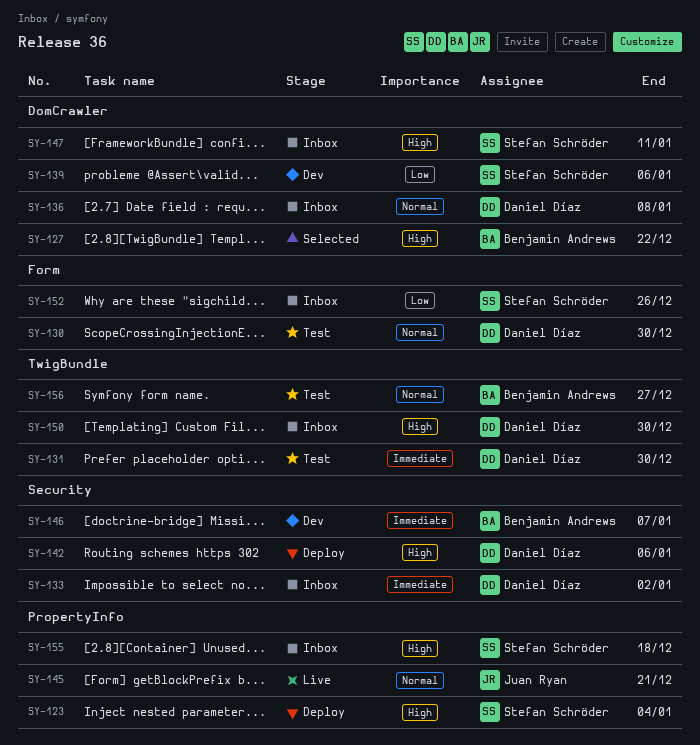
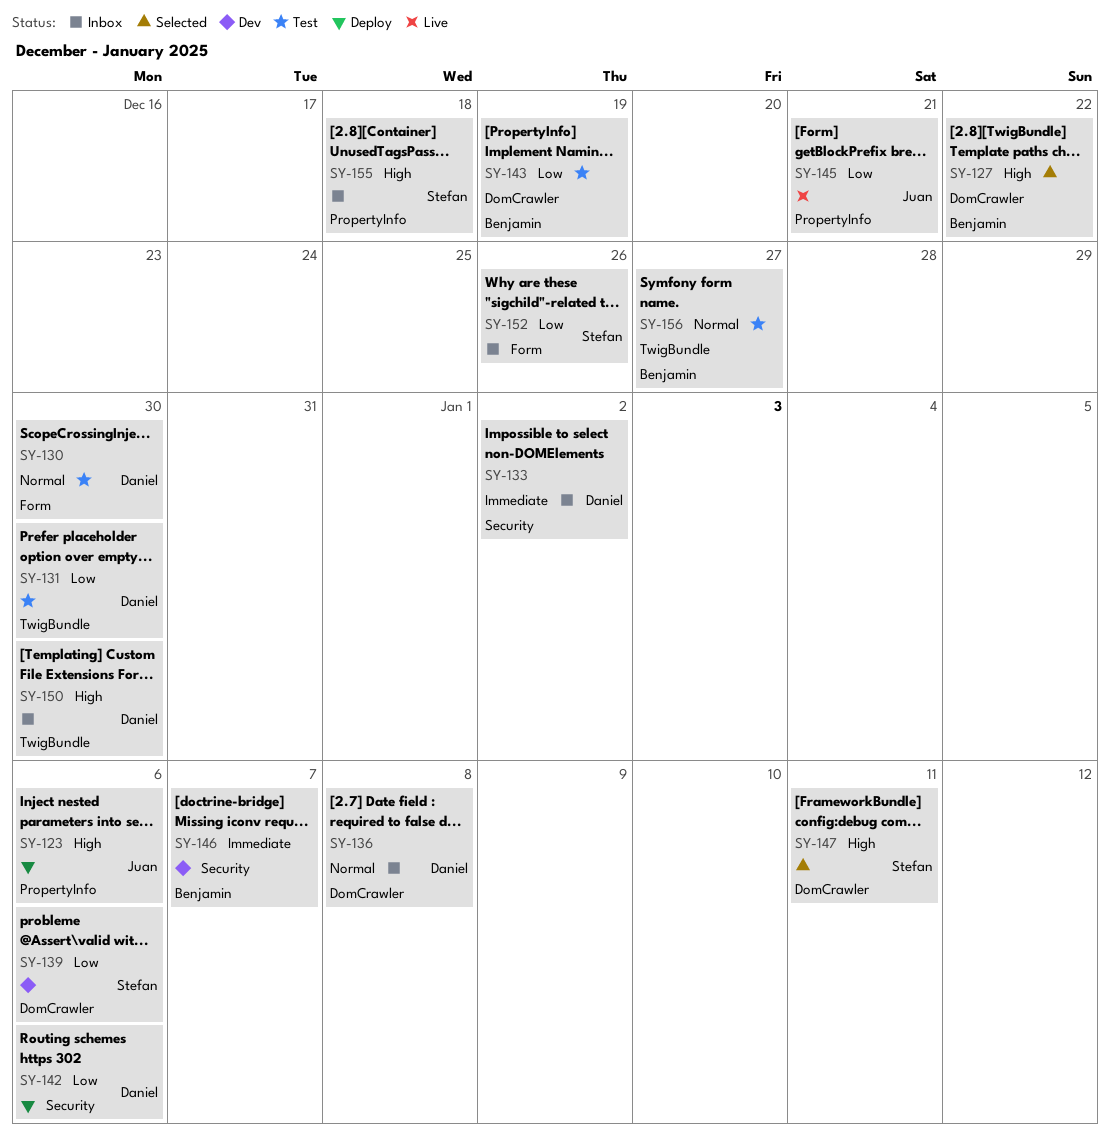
SY-123, owner: Stefan Schröder -> Juan Ryan
SY-123, due: Jan 4 -> Jan 6
SY-131, priority: Immediate -> Low
SY-142, priority: High -> Low
SY-143: none -> present
SY-145, priority: Normal -> Low
SY-147, status: Inbox -> Selected

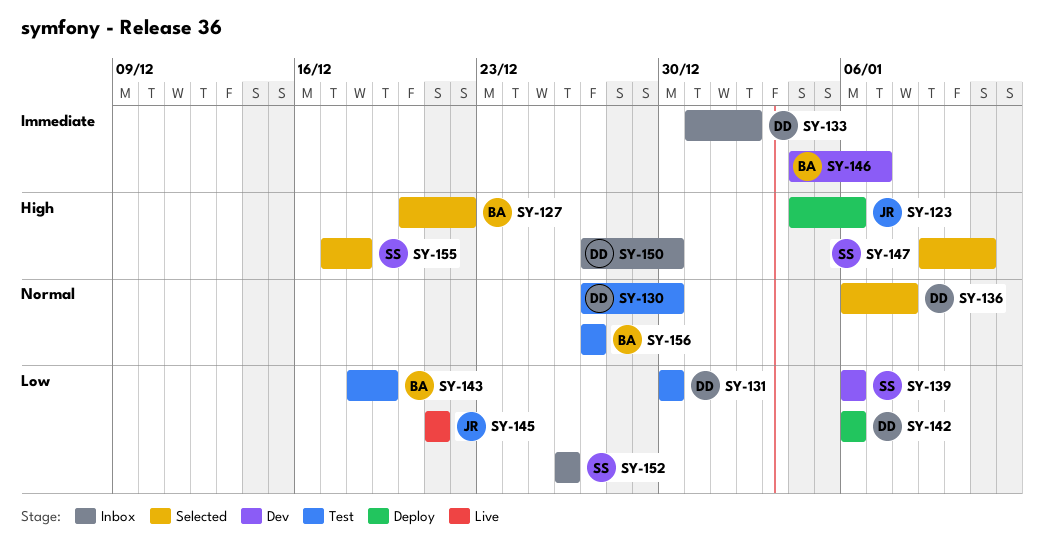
SY-136, status: Inbox -> Selected
SY-155, status: Inbox -> Selected

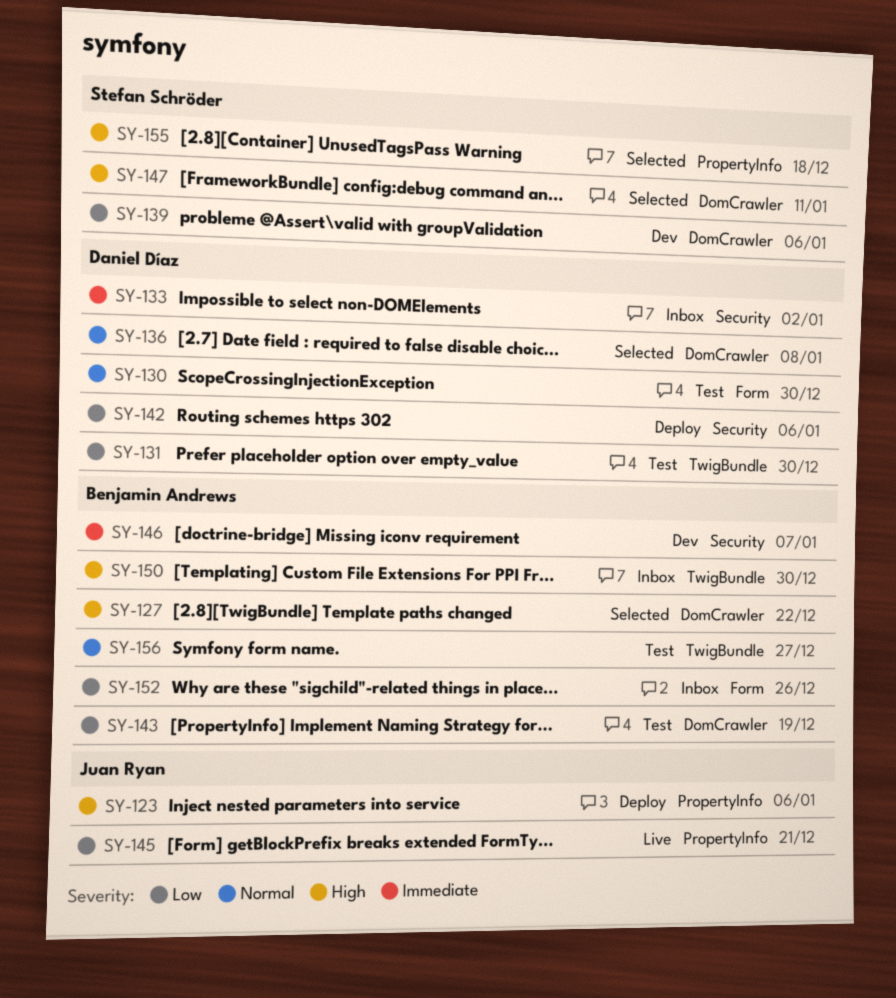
SY-150, owner: Daniel Díaz -> Benjamin Andrews
SY-152, owner: Stefan Schröder -> Benjamin Andrews

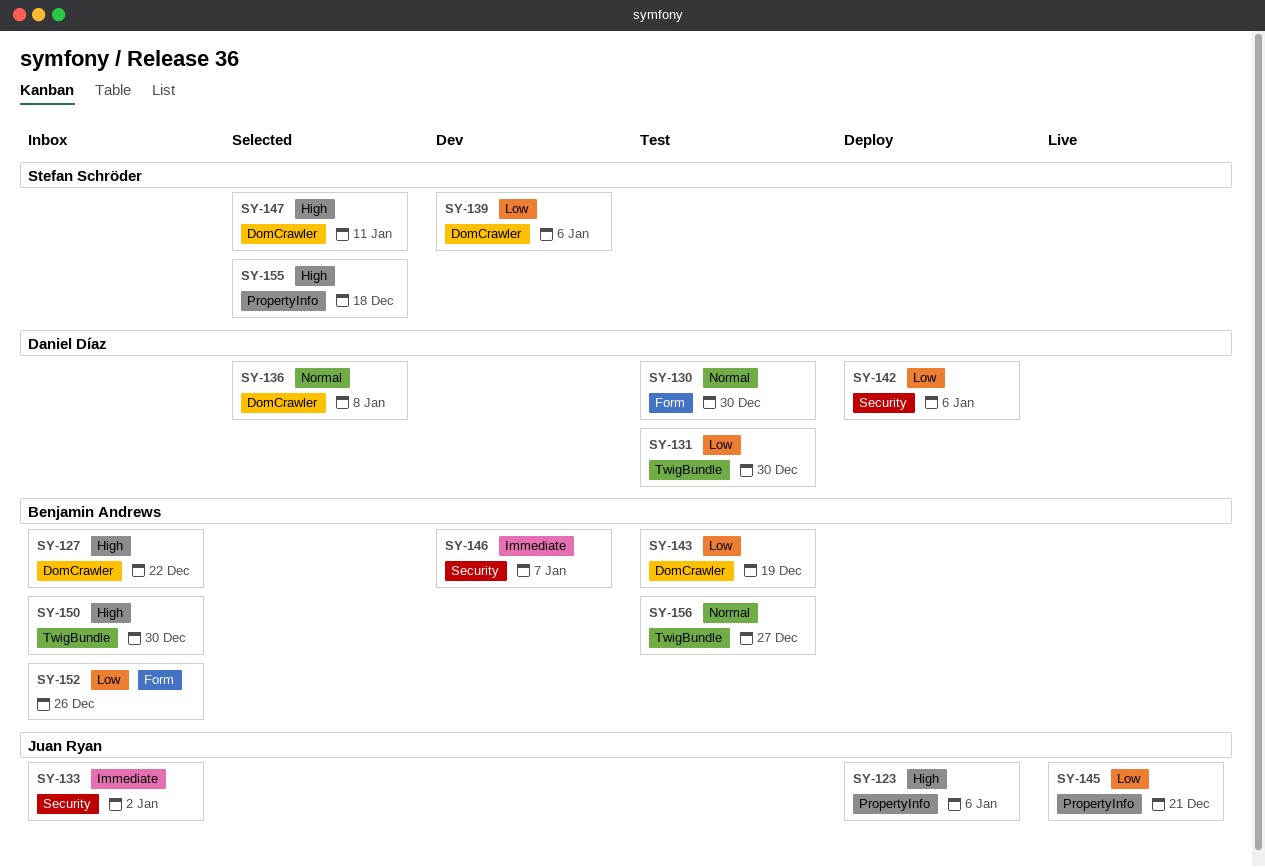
SY-127, status: Selected -> Inbox
SY-133, owner: Daniel Díaz -> Juan Ryan

